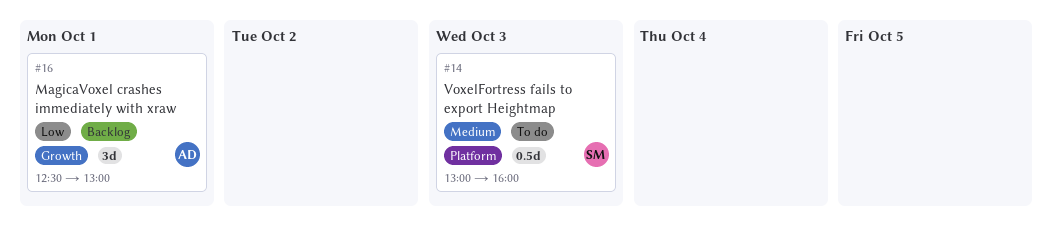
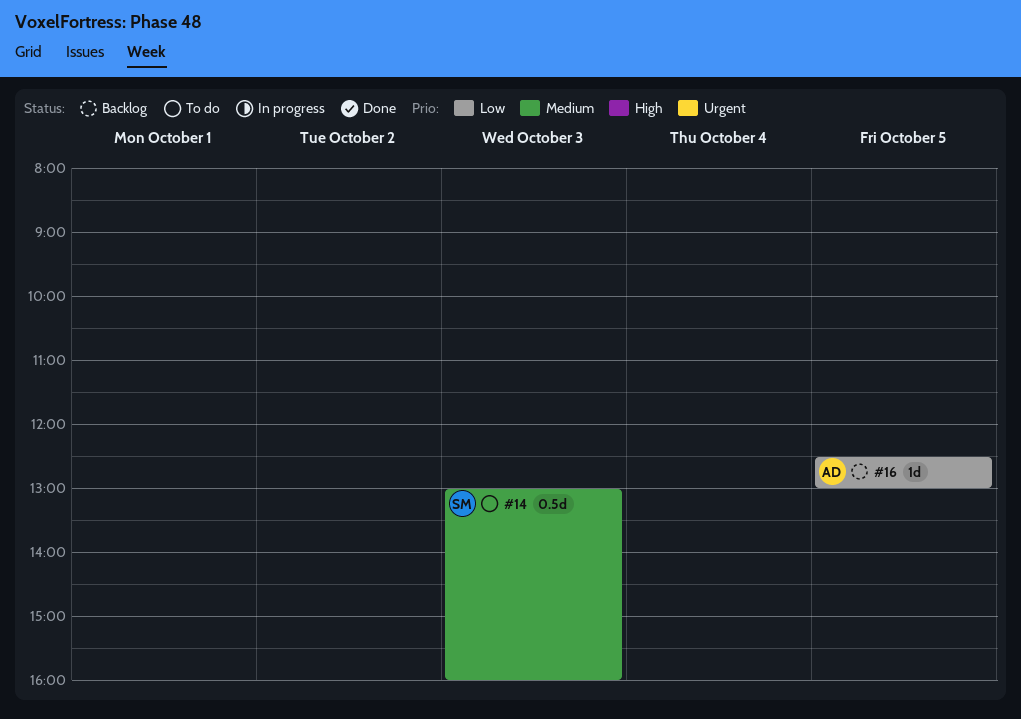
#16, estimate: 3d -> 1d
#16, day: Oct 1 -> Oct 5

